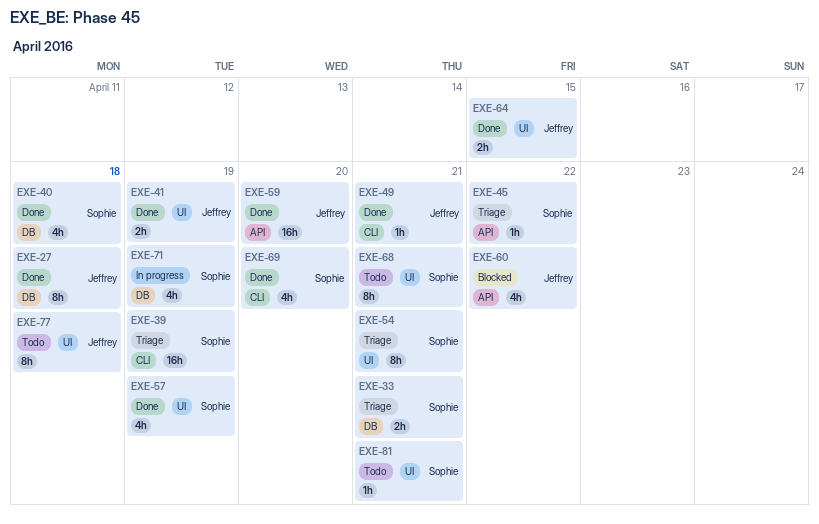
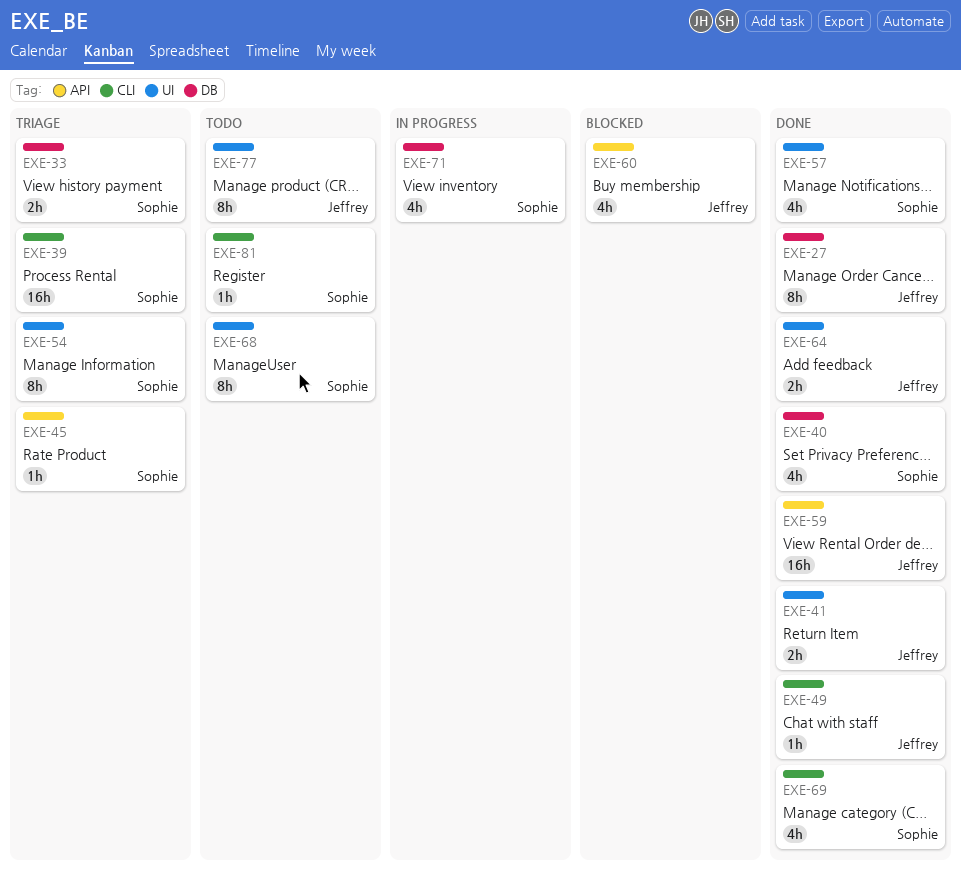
EXE-81, label: UI -> CLI

